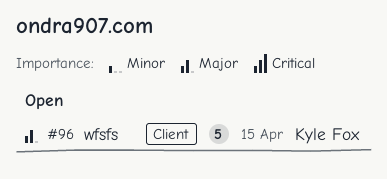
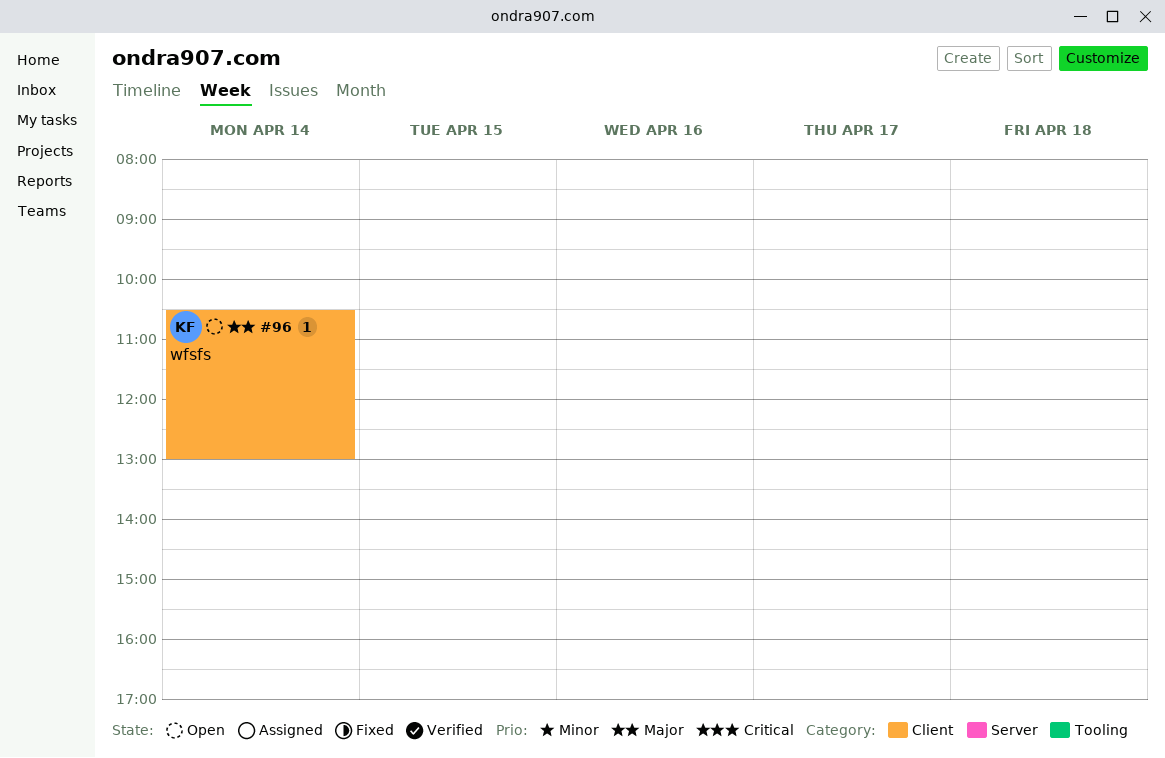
#96, estimate: 5 -> 1
#96, day: Apr 15 -> Apr 14

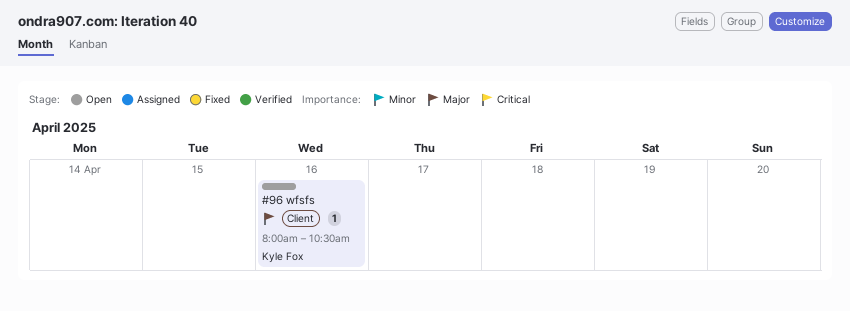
#96, day: Apr 14 -> Apr 16
#96, begins: 10:30 -> 08:00
#96, ends: 13:00 -> 10:30

